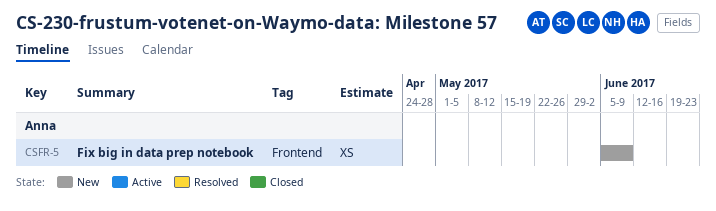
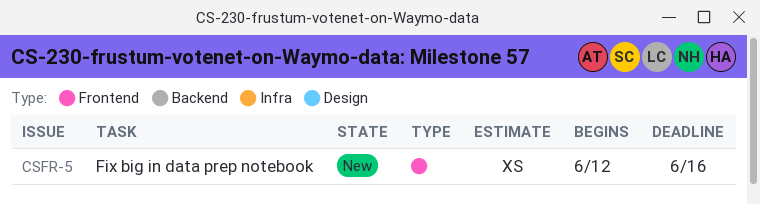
CSFR-5, start: Jun 5 -> Jun 12
CSFR-5, due: Jun 9 -> Jun 16

